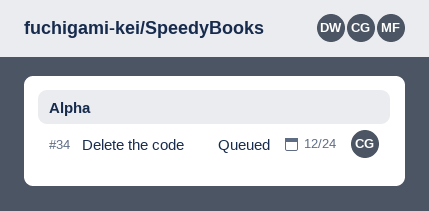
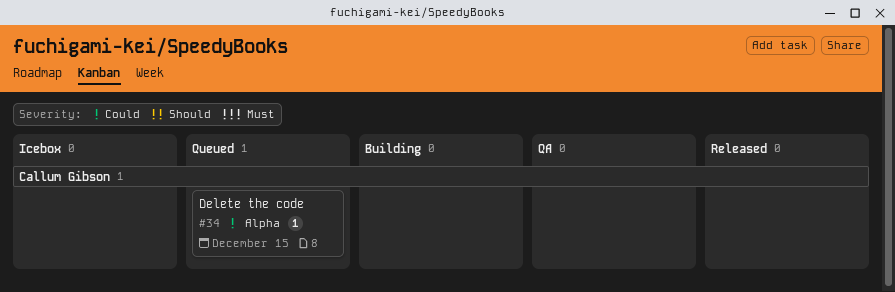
#34, due: Dec 24 -> Dec 15

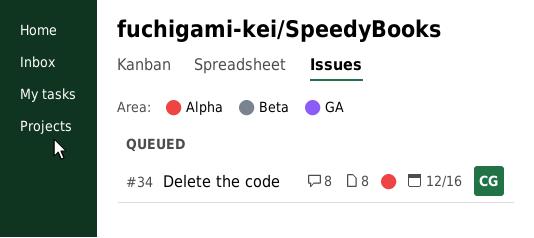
#34, due: Dec 15 -> Dec 16

